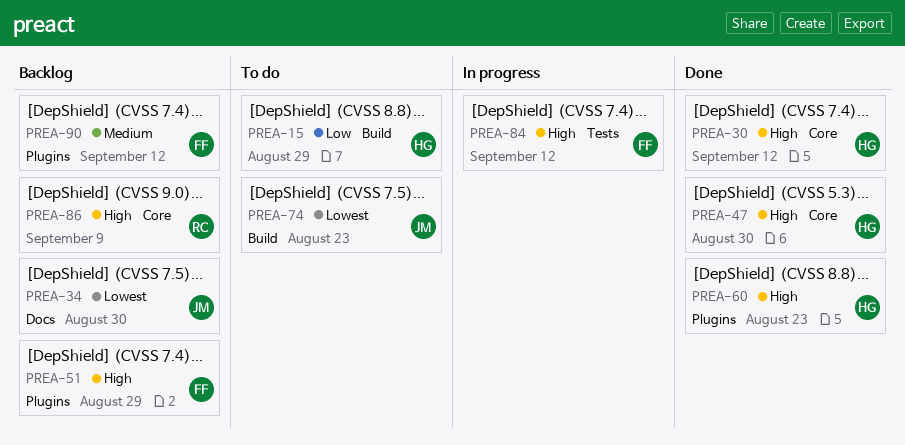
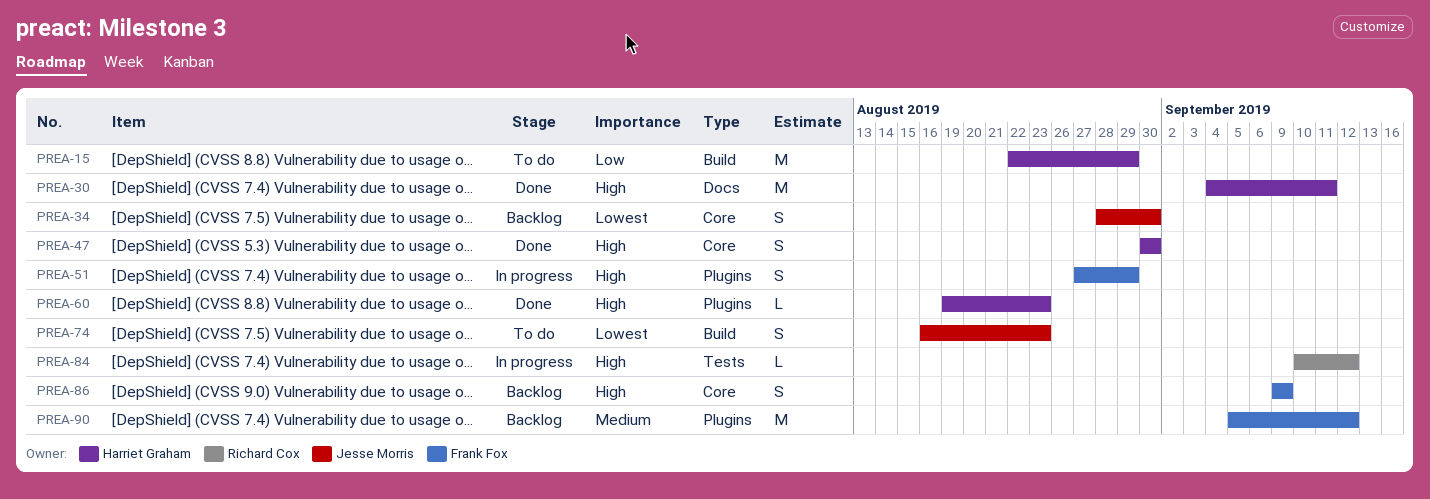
PREA-30, label: Core -> Docs
PREA-30, due: Sep 12 -> Sep 11
PREA-34, label: Docs -> Core
PREA-51, status: Backlog -> In progress
PREA-84, owner: Frank Fox -> Richard Cox
PREA-86, owner: Richard Cox -> Frank Fox

